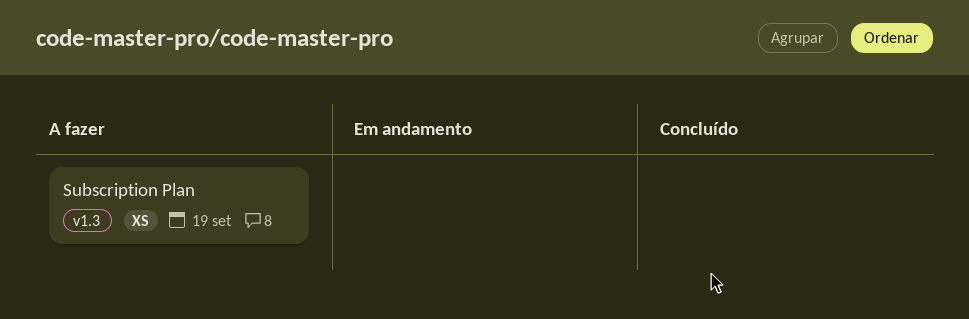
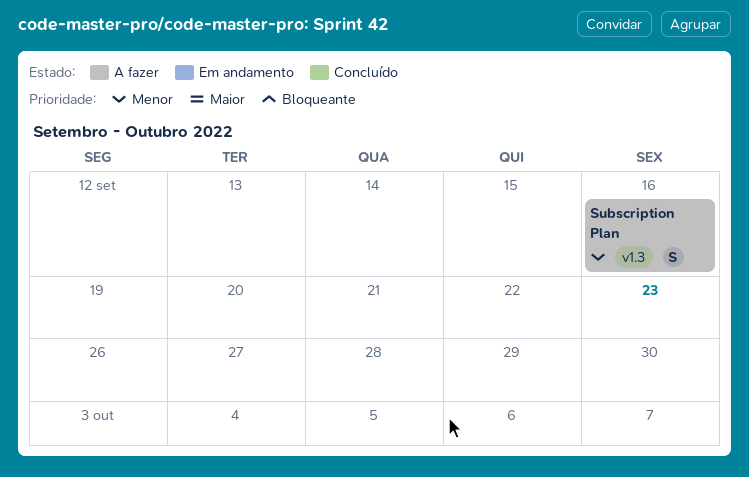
Subscription Plan, estimate: XS -> S
Subscription Plan, due: Sep 19 -> Sep 16

